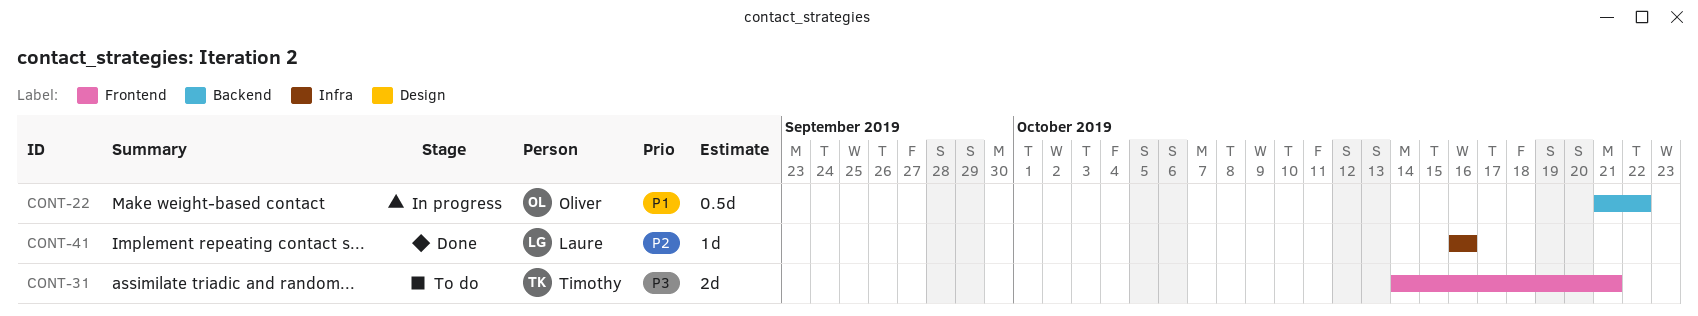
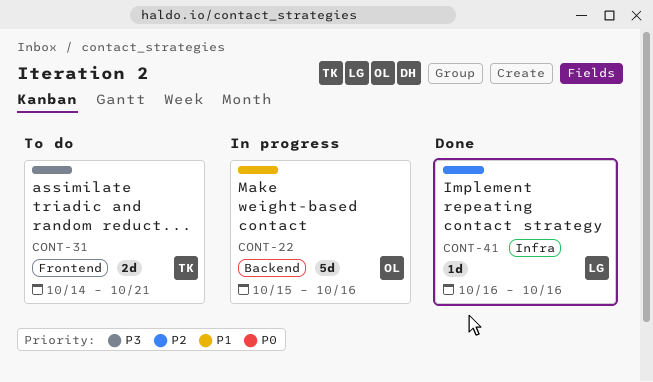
CONT-22, estimate: 0.5d -> 5d
CONT-22, start: Oct 21 -> Oct 15
CONT-22, due: Oct 22 -> Oct 16

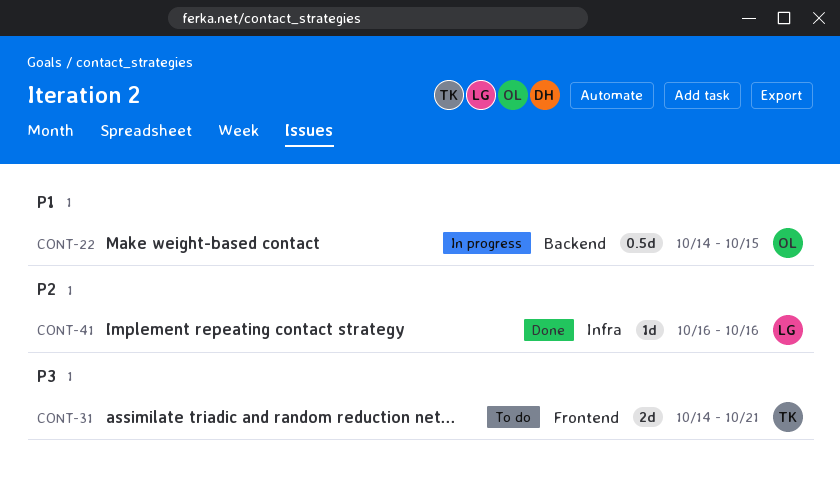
CONT-22, estimate: 5d -> 0.5d
CONT-22, start: Oct 15 -> Oct 14
CONT-22, due: Oct 16 -> Oct 15

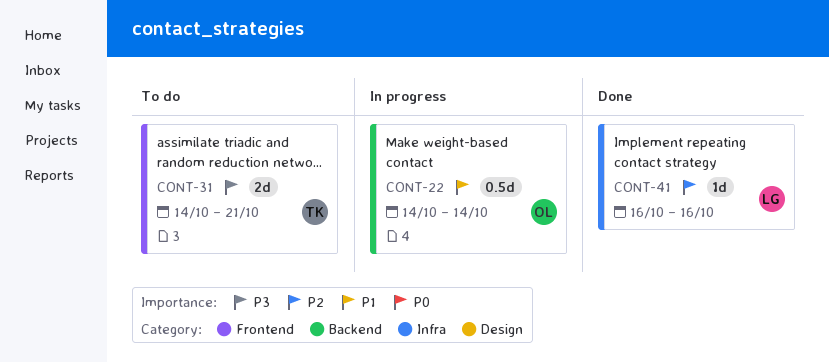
CONT-22, due: Oct 15 -> Oct 14

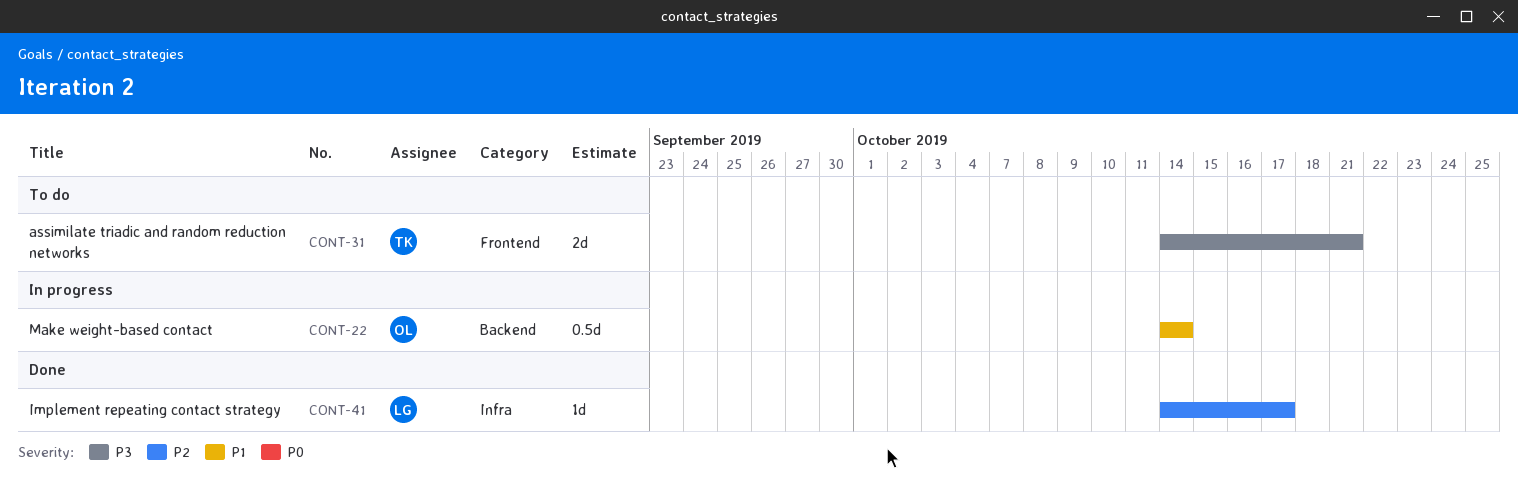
CONT-41, start: Oct 16 -> Oct 14
CONT-41, due: Oct 16 -> Oct 17

